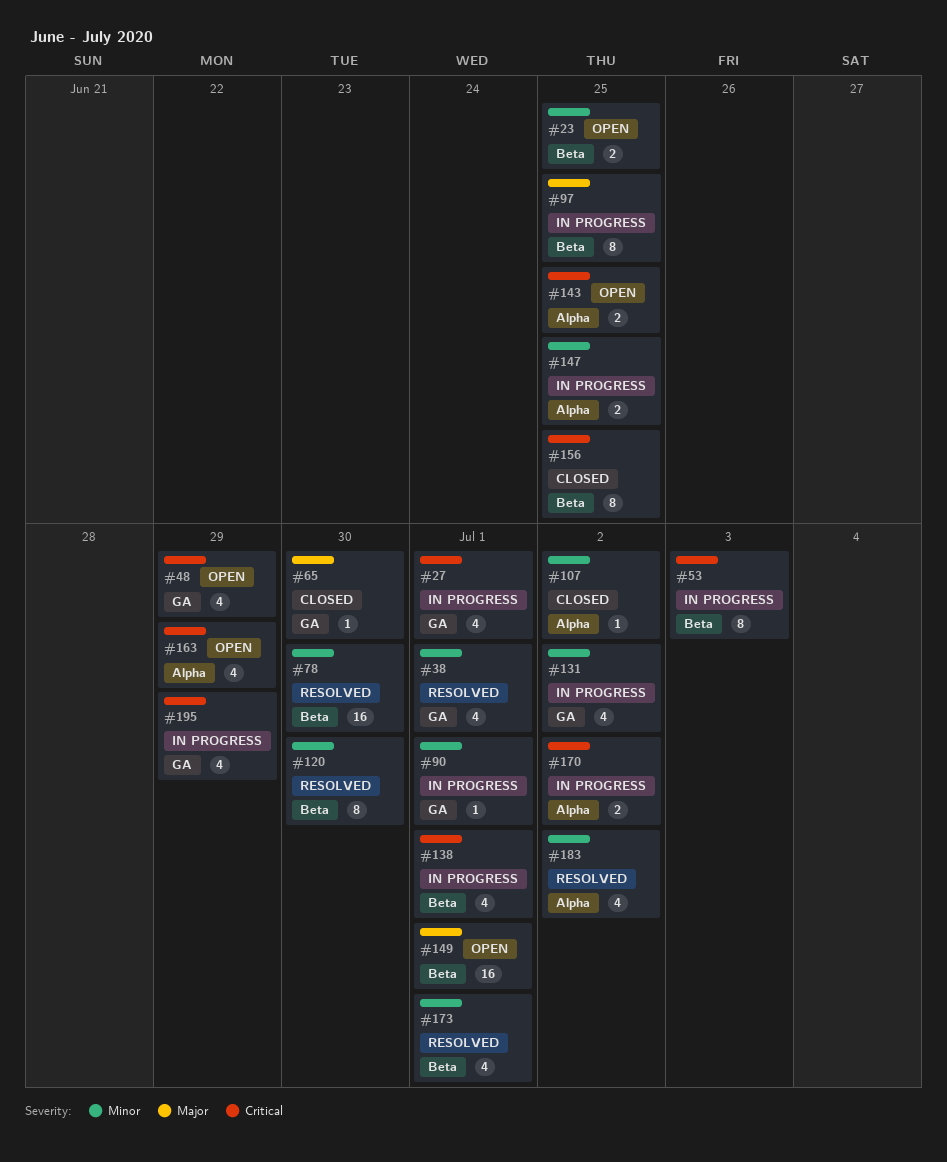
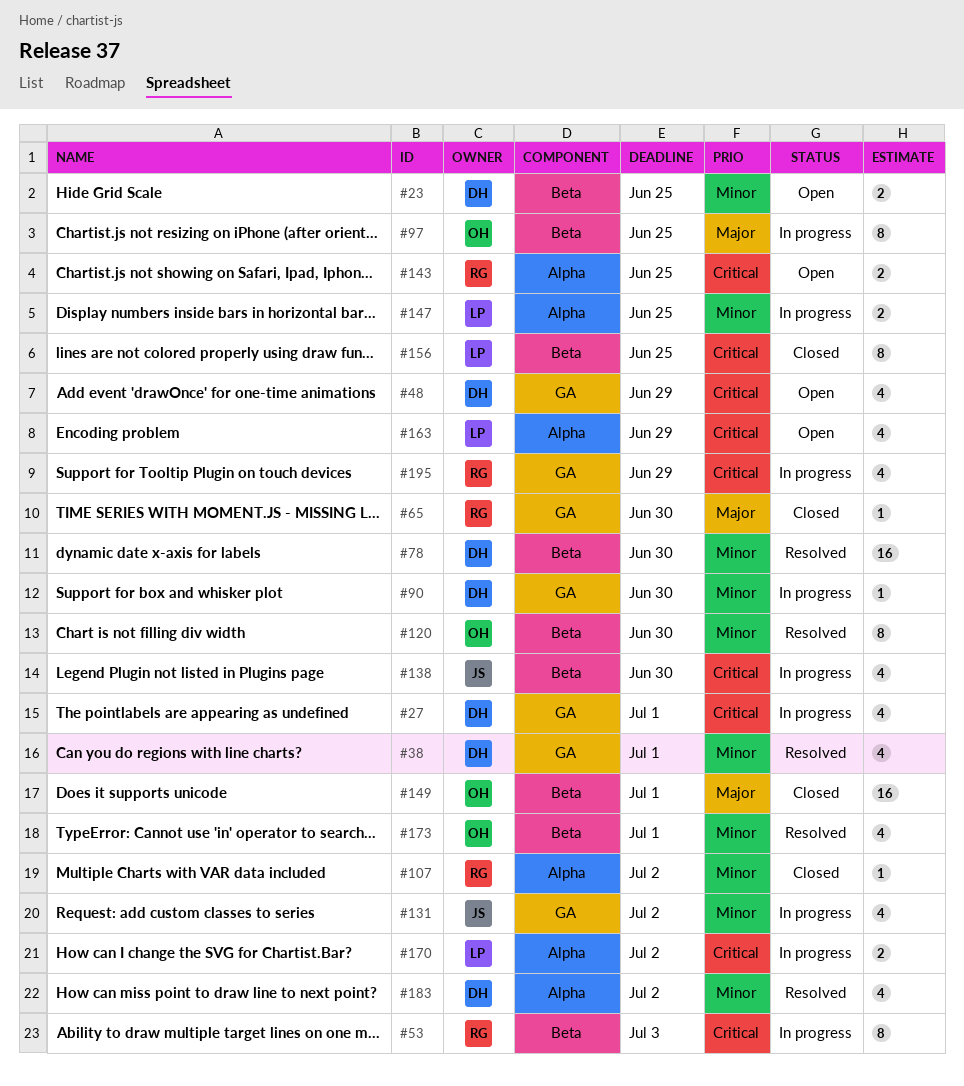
#90, due: Jul 1 -> Jun 30
#138, due: Jul 1 -> Jun 30
#149, status: Open -> Closed

